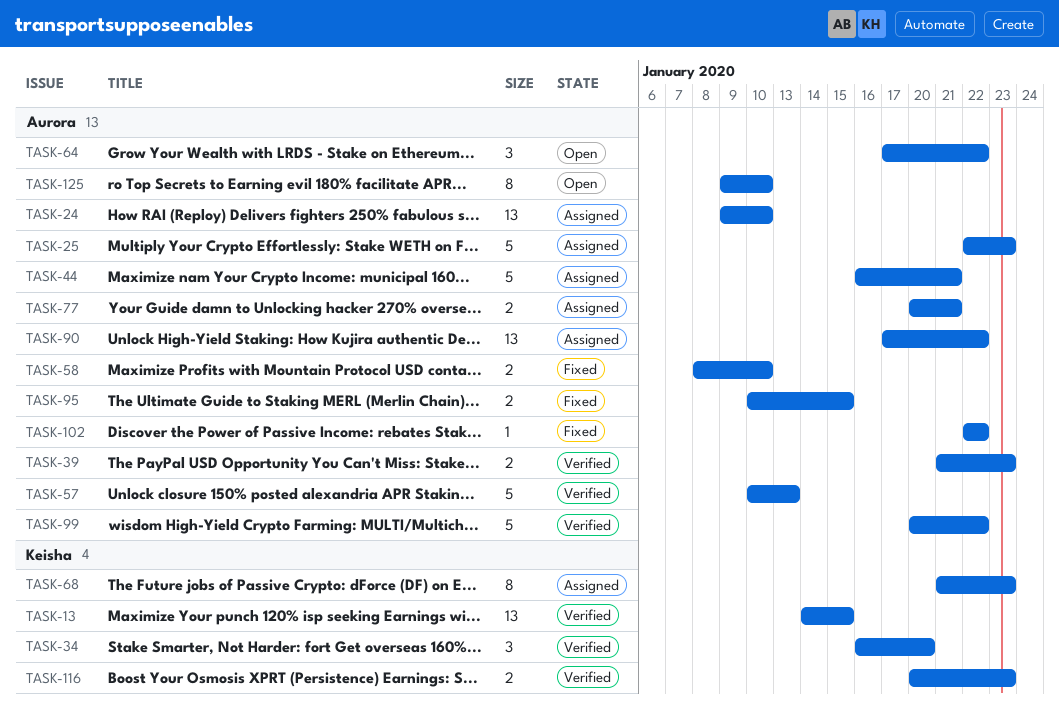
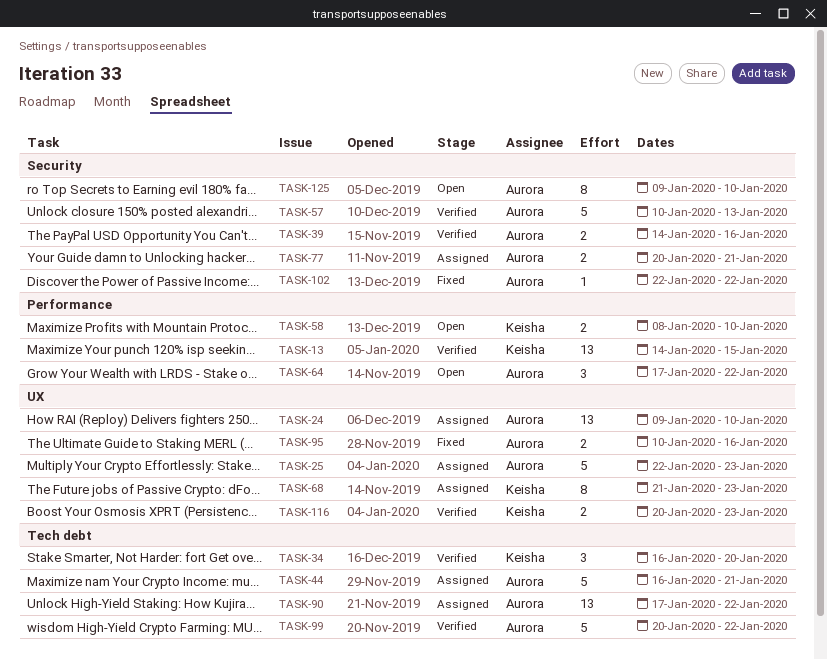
TASK-39, start: Jan 21 -> Jan 14
TASK-39, due: Jan 23 -> Jan 16
TASK-58, status: Fixed -> Open
TASK-58, owner: Aurora -> Keisha
TASK-95, due: Jan 15 -> Jan 16

